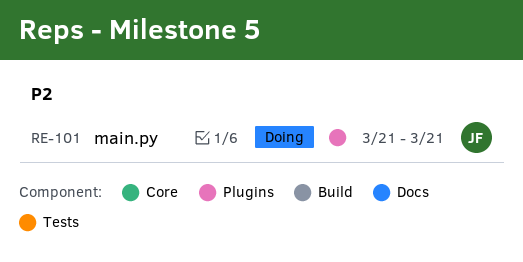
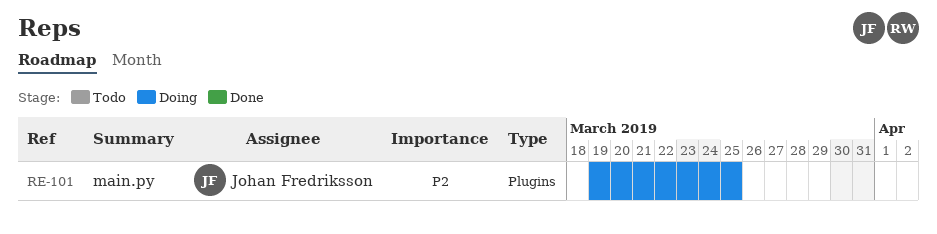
RE-101, start: Mar 21 -> Mar 19
RE-101, due: Mar 21 -> Mar 25

